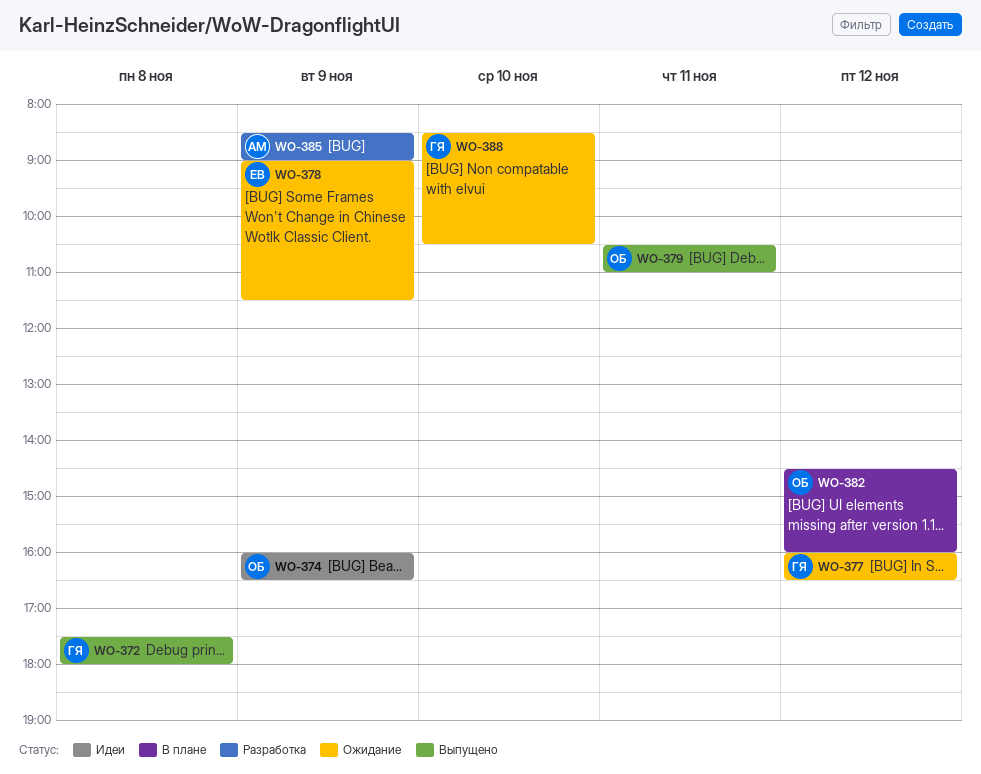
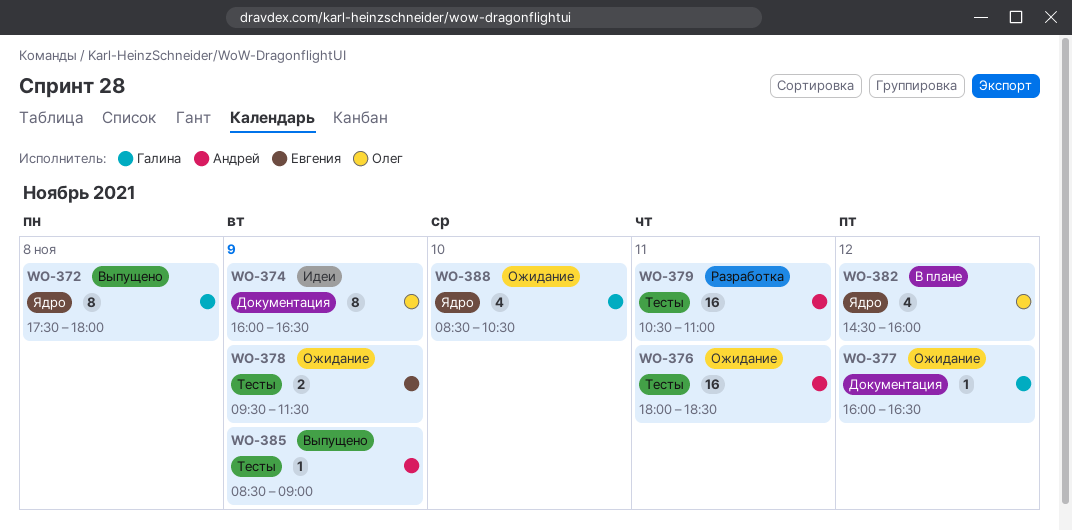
WO-376: none -> present
WO-378, begins: 09:00 -> 09:30
WO-379, status: Выпущено -> Разработка
WO-379, owner: Олег -> Андрей
WO-385, status: Разработка -> Выпущено

